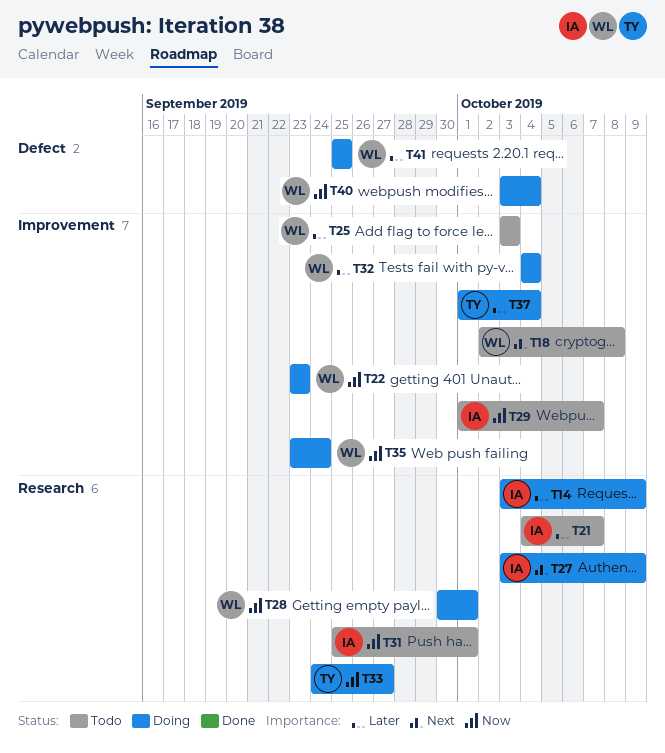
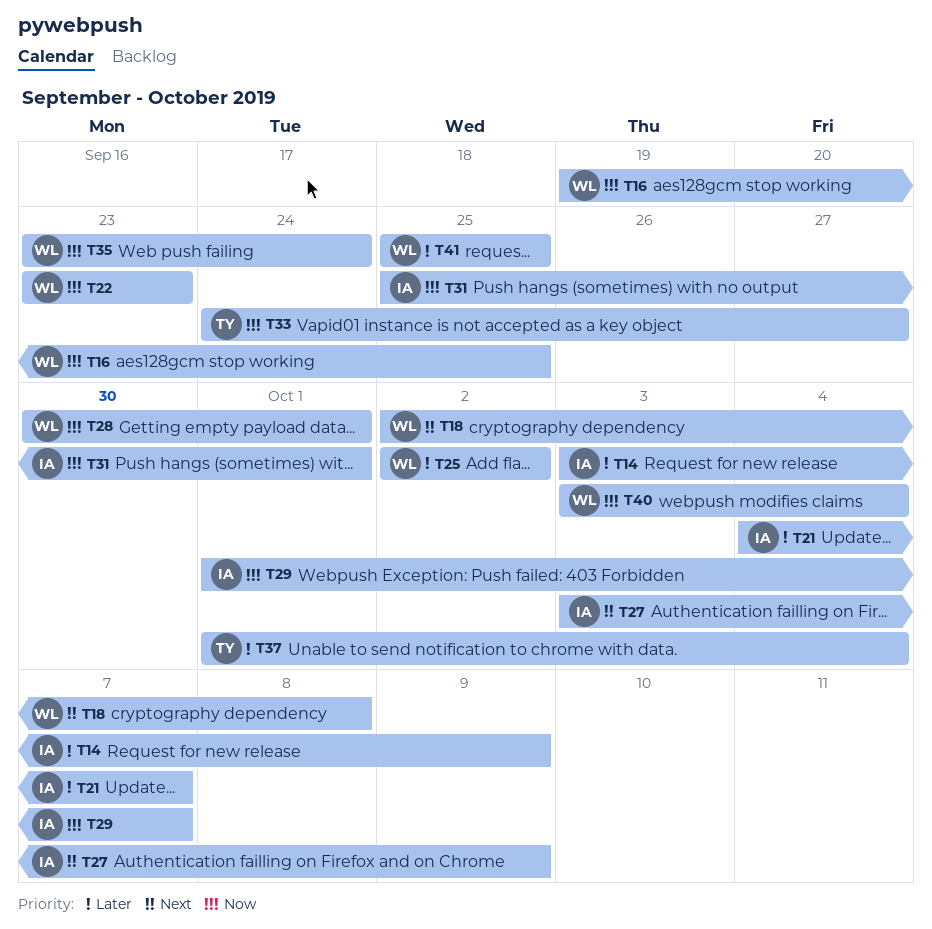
T16: none -> present
T25, start: Oct 3 -> Oct 2
T25, due: Oct 3 -> Oct 2
T32: present -> none

